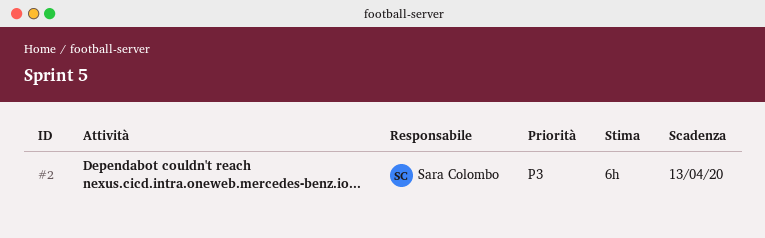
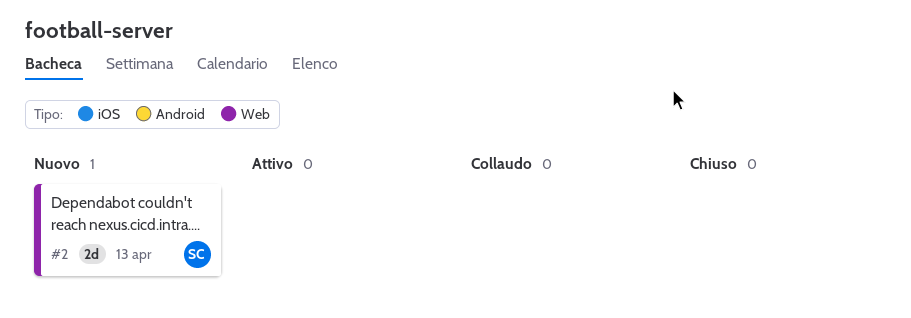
#2, estimate: 6h -> 2d

